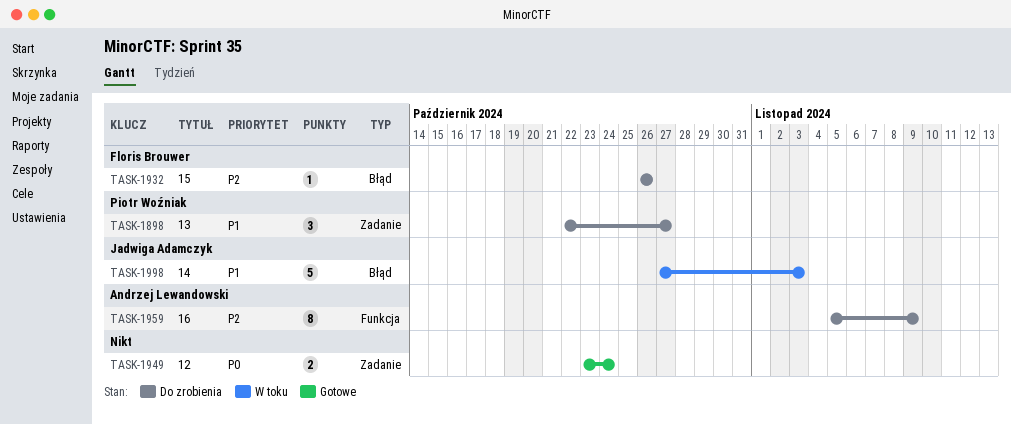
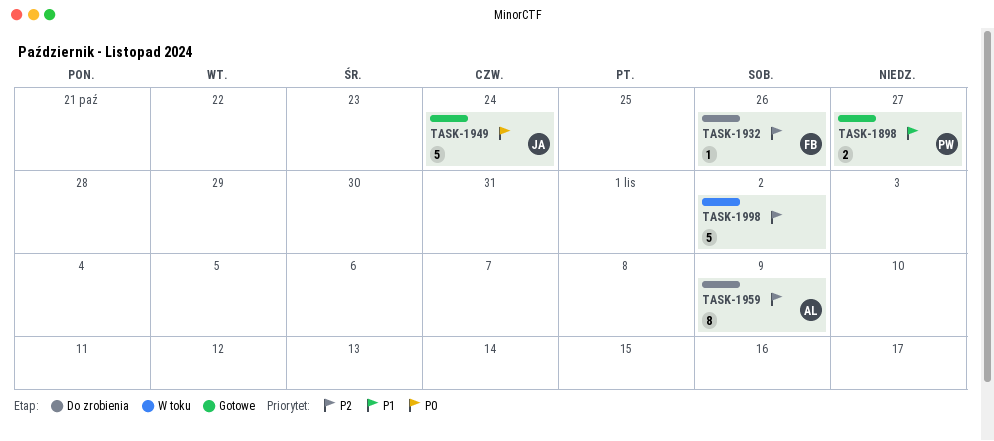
TASK-1898, status: Do zrobienia -> Gotowe
TASK-1898, estimate: 3 -> 2
TASK-1949, owner: none -> Jadwiga Adamczyk
TASK-1949, estimate: 2 -> 5
TASK-1998, owner: Jadwiga Adamczyk -> none
TASK-1998, priority: P1 -> P2
TASK-1998, due: Nov 3 -> Nov 2

